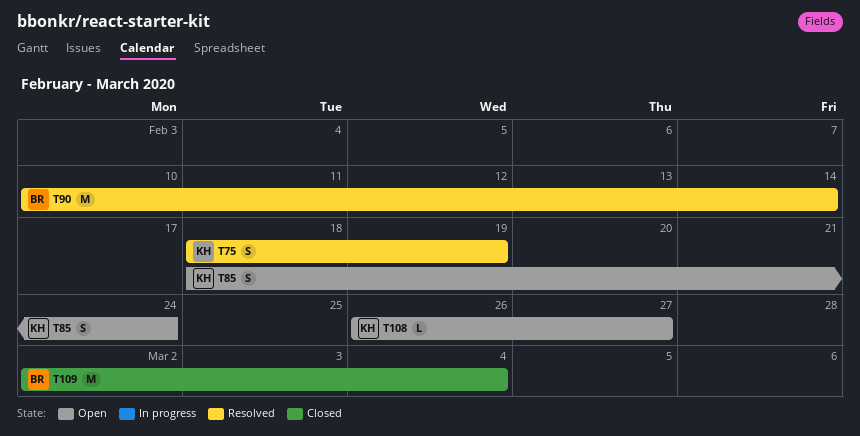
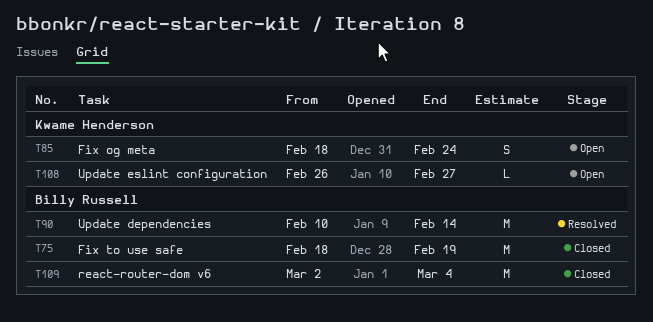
T75, status: Resolved -> Closed
T75, owner: Kwame Henderson -> Billy Russell
T75, estimate: S -> M

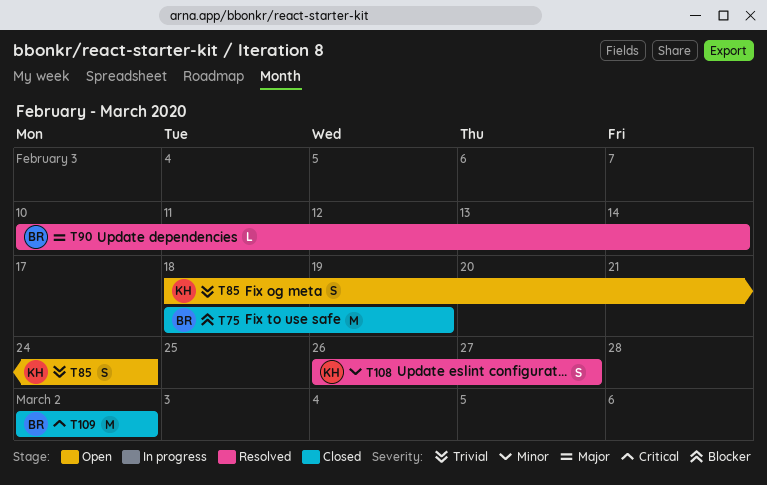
T90, estimate: M -> L
T108, status: Open -> Resolved
T108, estimate: L -> S
T109, due: Mar 4 -> Mar 2

